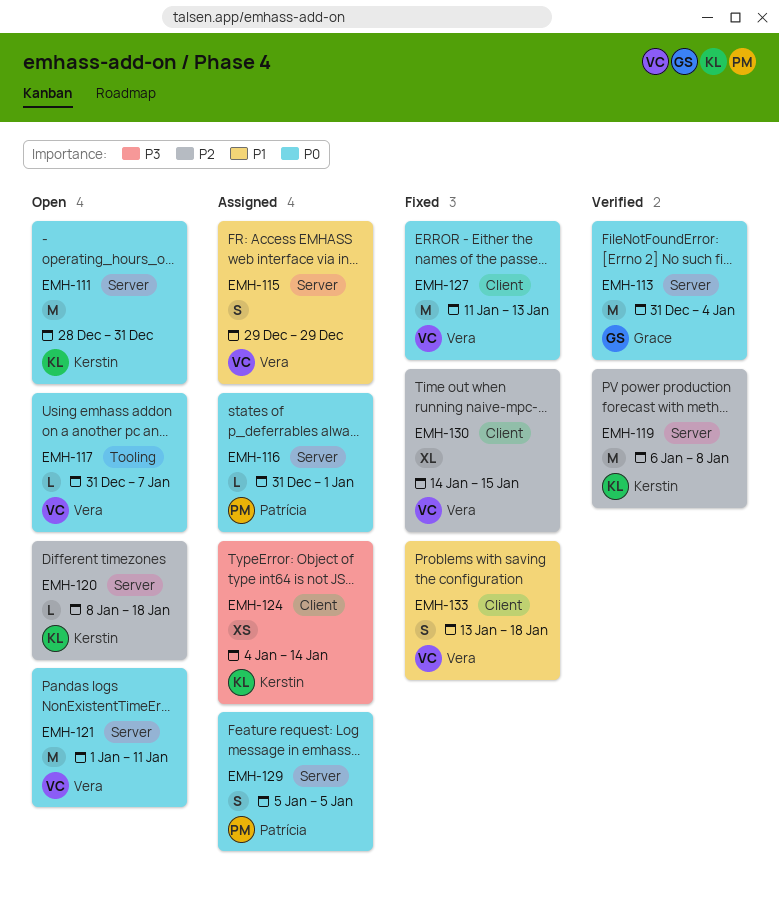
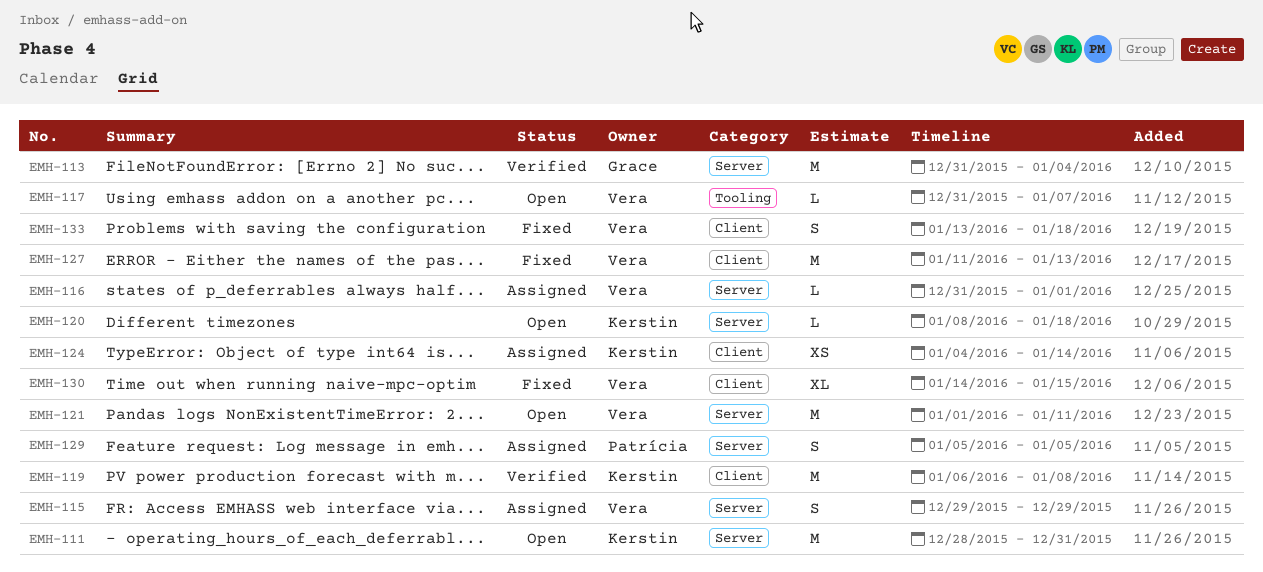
EMH-116, owner: Patrícia -> Vera
EMH-119, label: Server -> Client

